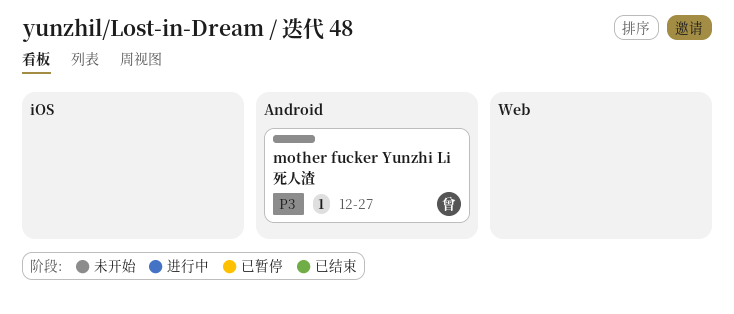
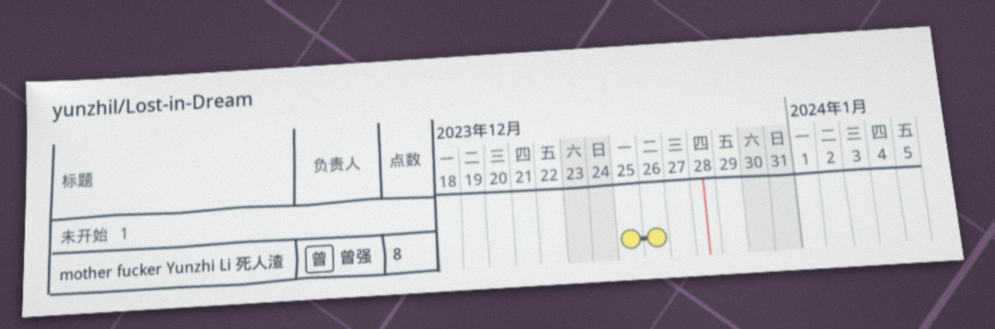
mother fucker Yunzhi Li 死人渣, estimate: 1 -> 8
mother fucker Yunzhi Li 死人渣, due: Dec 27 -> Dec 26

